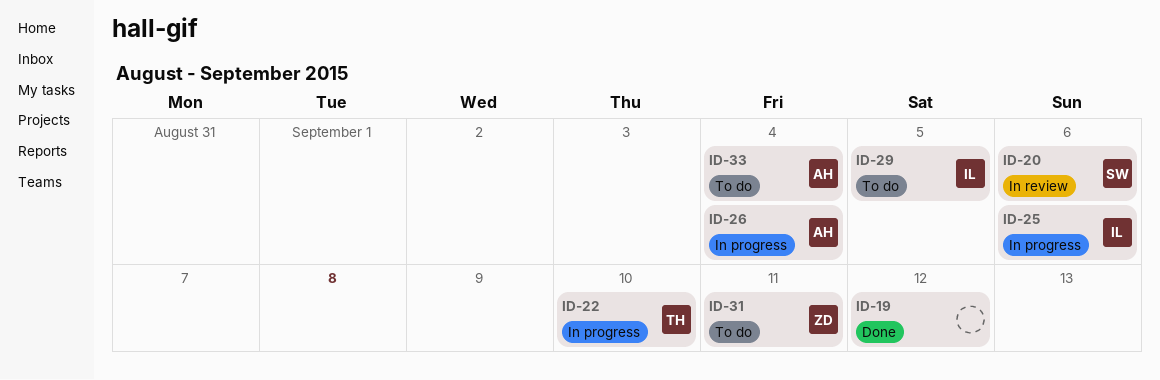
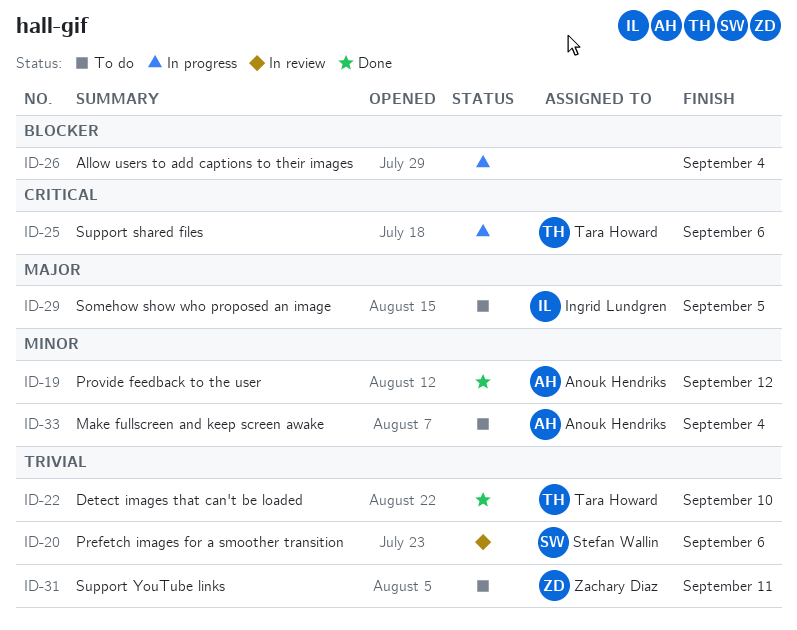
ID-19, owner: none -> Anouk Hendriks
ID-22, status: In progress -> Done
ID-25, owner: Ingrid Lundgren -> Tara Howard
ID-26, owner: Anouk Hendriks -> none

